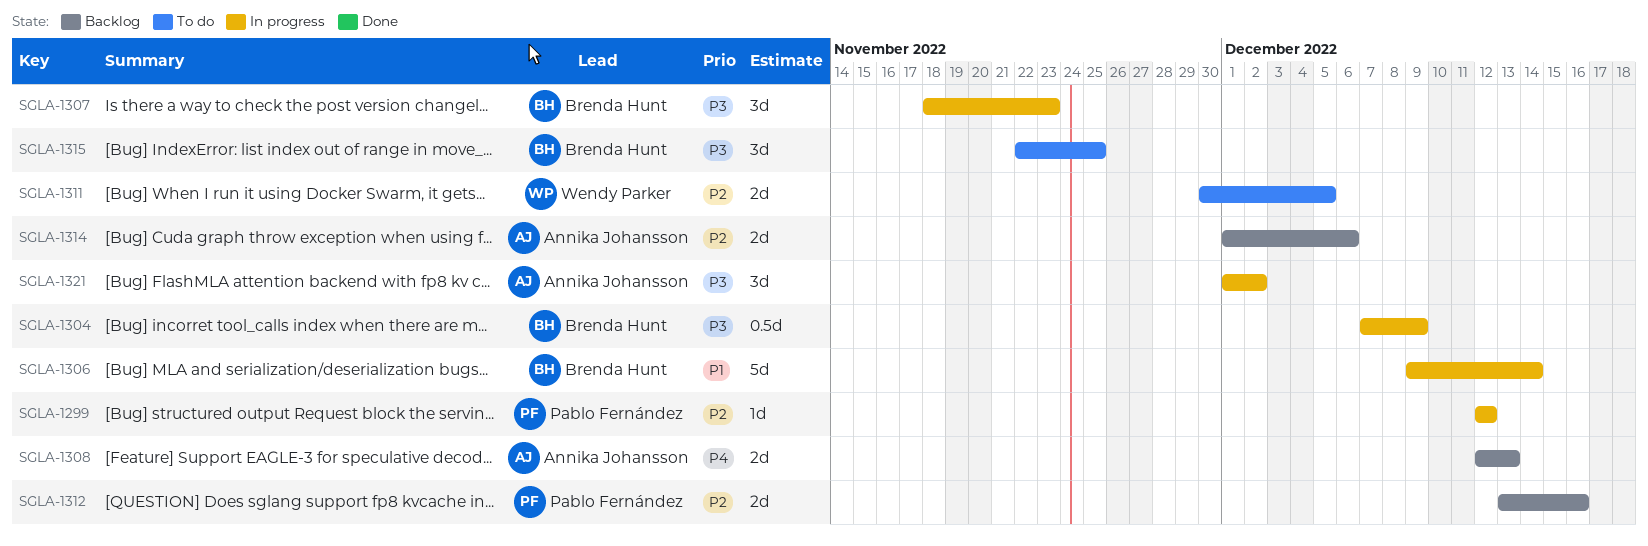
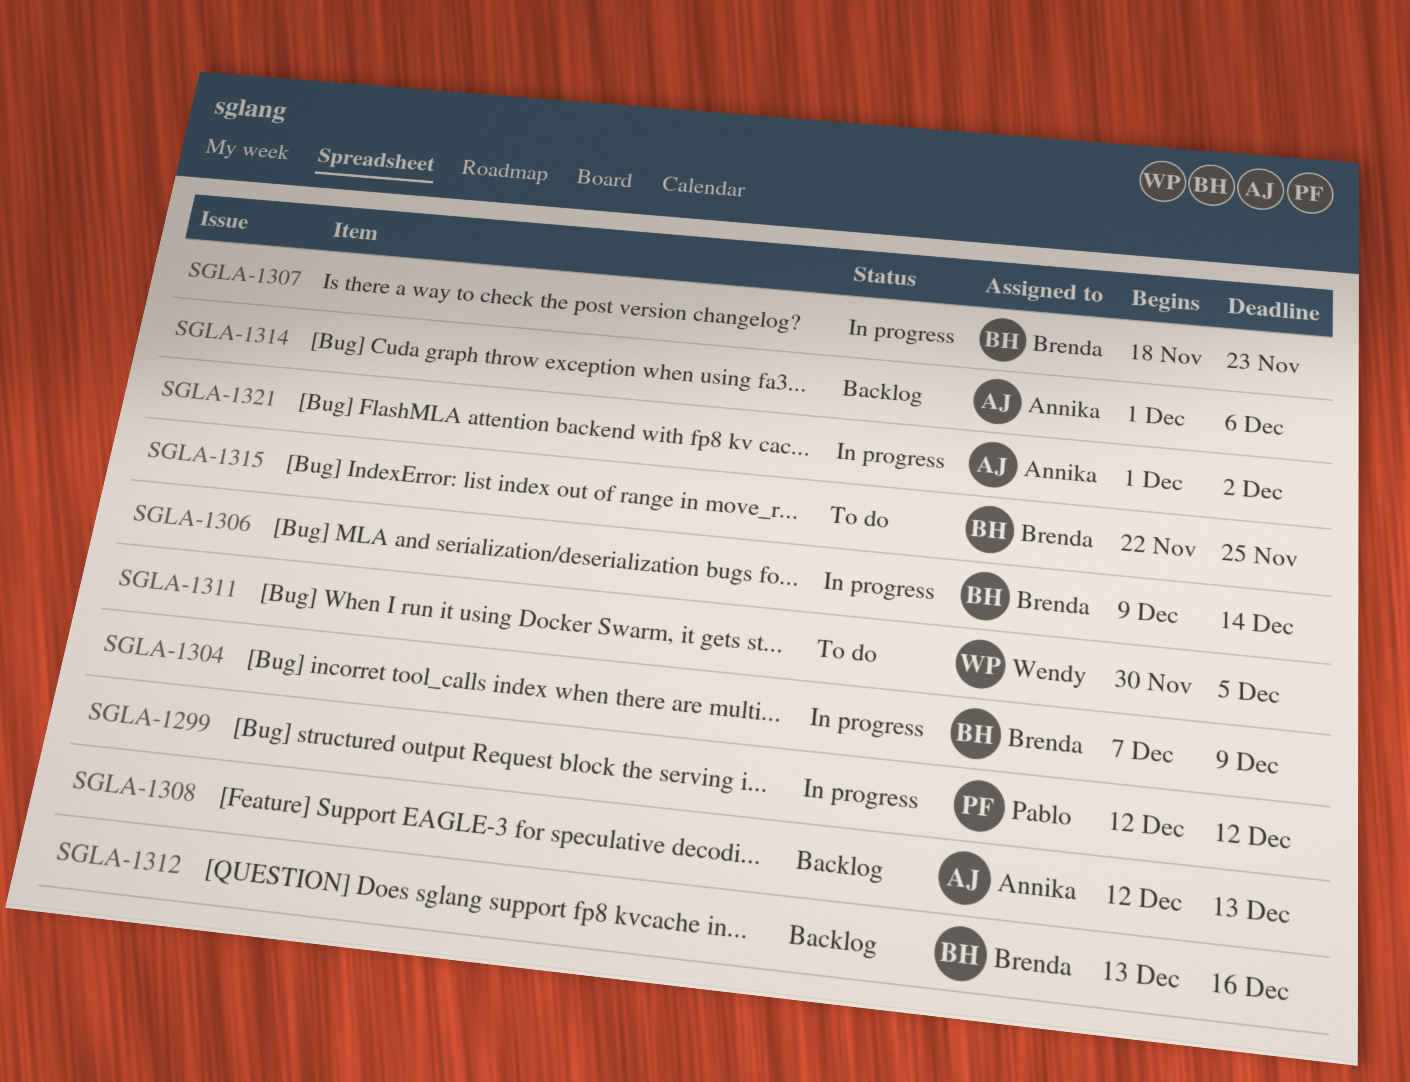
SGLA-1312, owner: Pablo Fernández -> Brenda Hunt

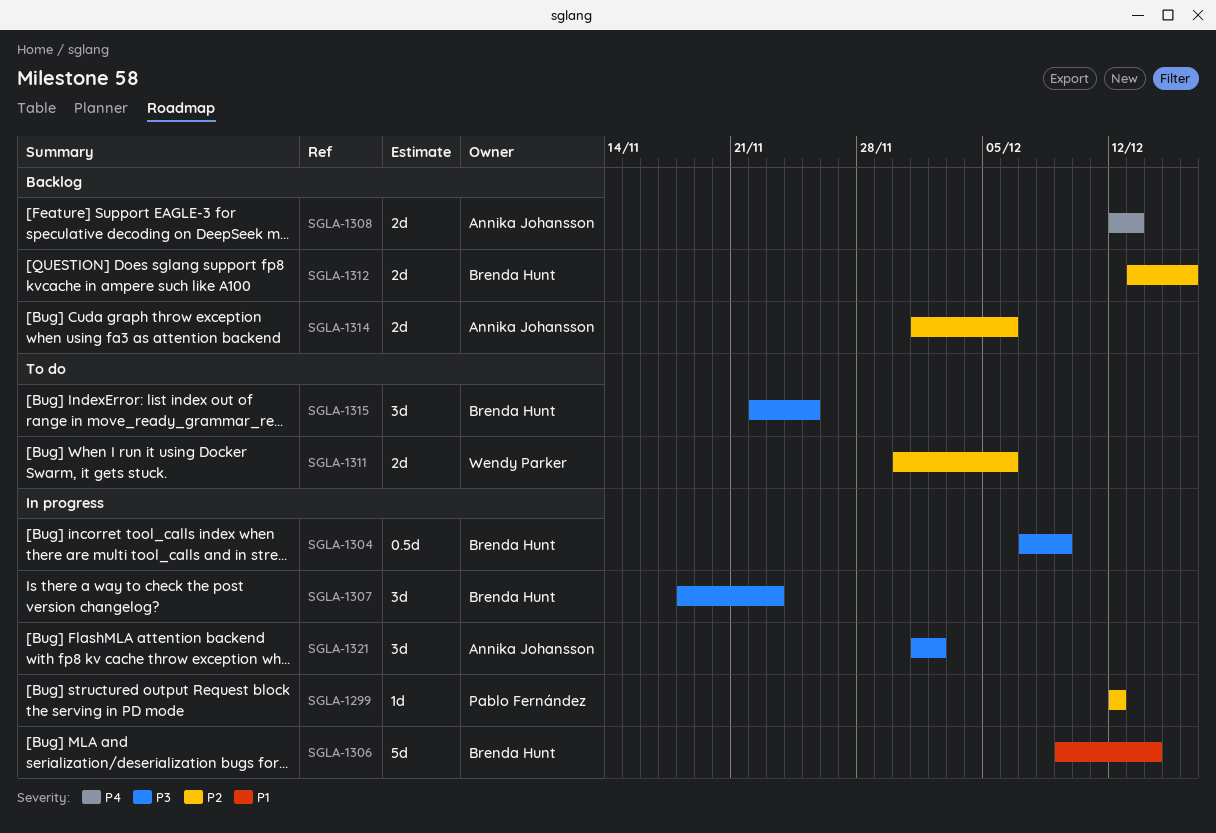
SGLA-1311, due: Dec 5 -> Dec 6

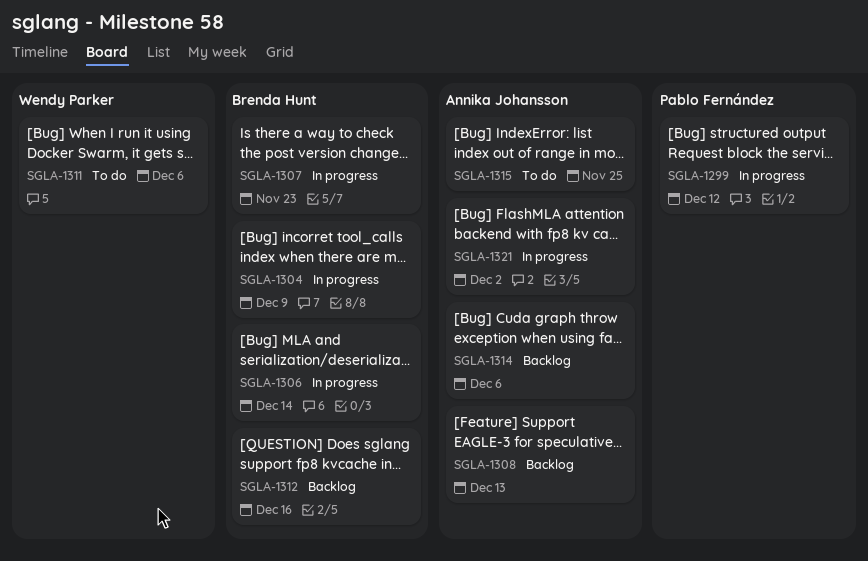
SGLA-1315, owner: Brenda Hunt -> Annika Johansson

